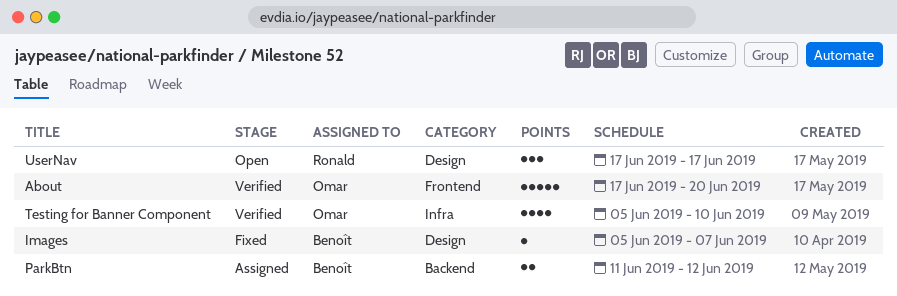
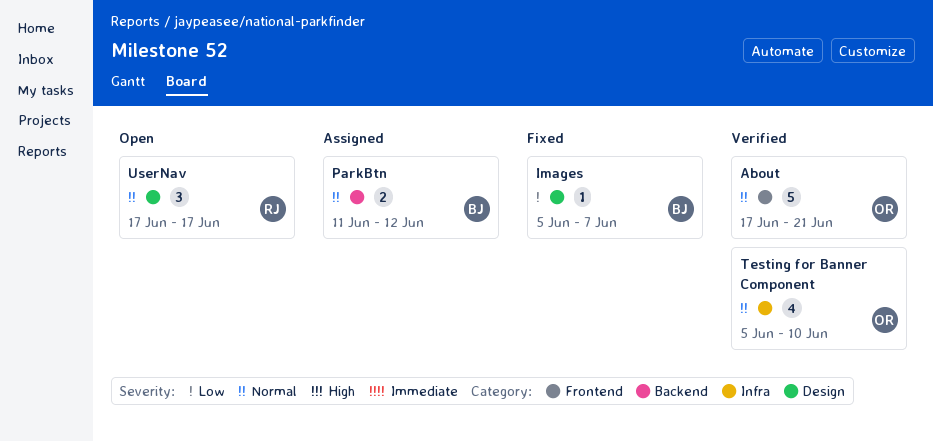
About, due: Jun 20 -> Jun 21

